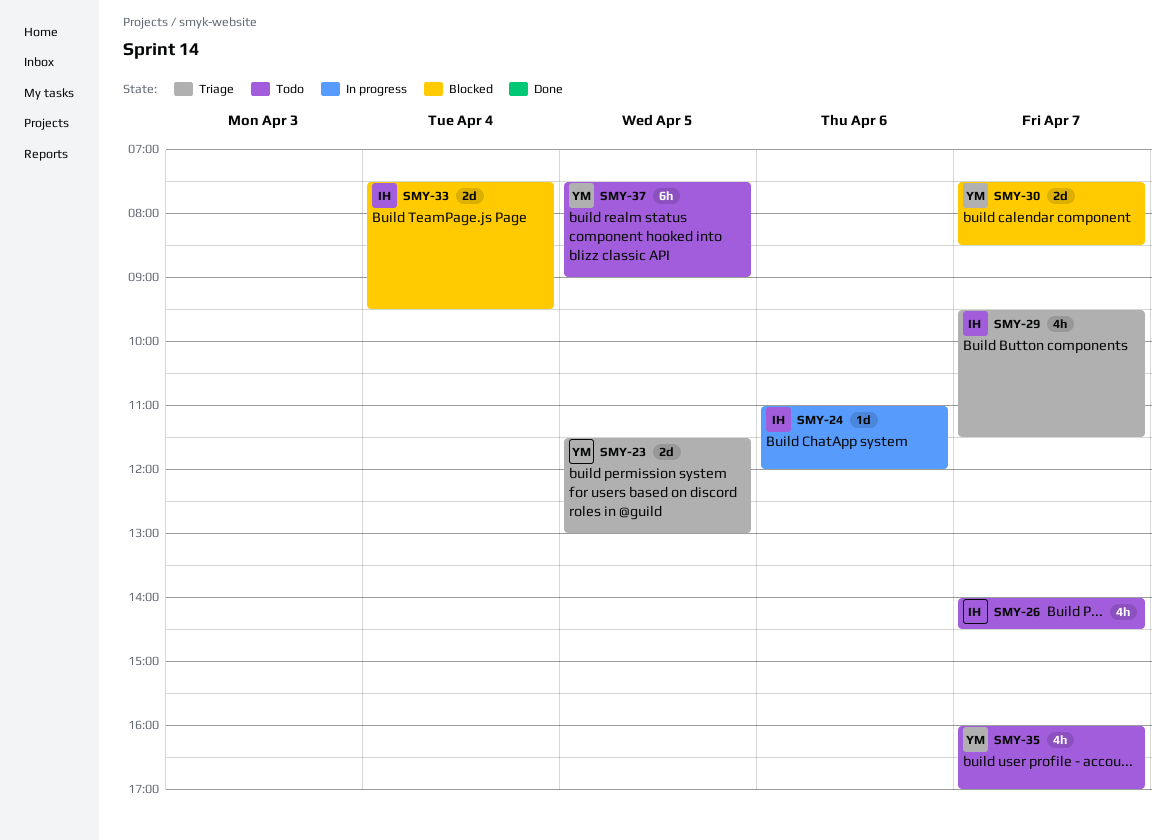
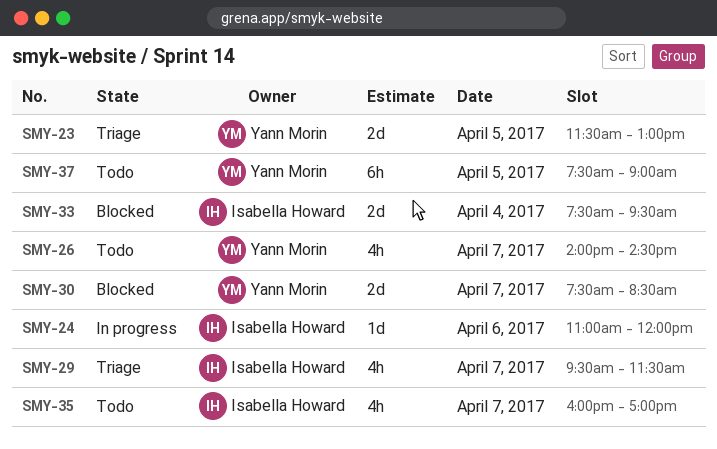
SMY-26, owner: Isabella Howard -> Yann Morin
SMY-35, owner: Yann Morin -> Isabella Howard

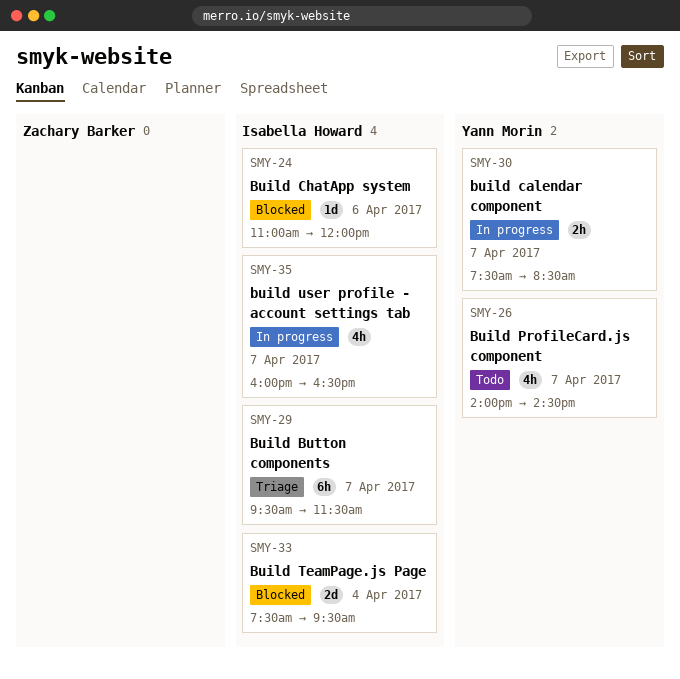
SMY-23: present -> none
SMY-24, status: In progress -> Blocked
SMY-29, estimate: 4h -> 6h
SMY-30, status: Blocked -> In progress
SMY-30, estimate: 2d -> 2h
SMY-35, status: Todo -> In progress
SMY-35, ends: 17:00 -> 16:30
SMY-37: present -> none

